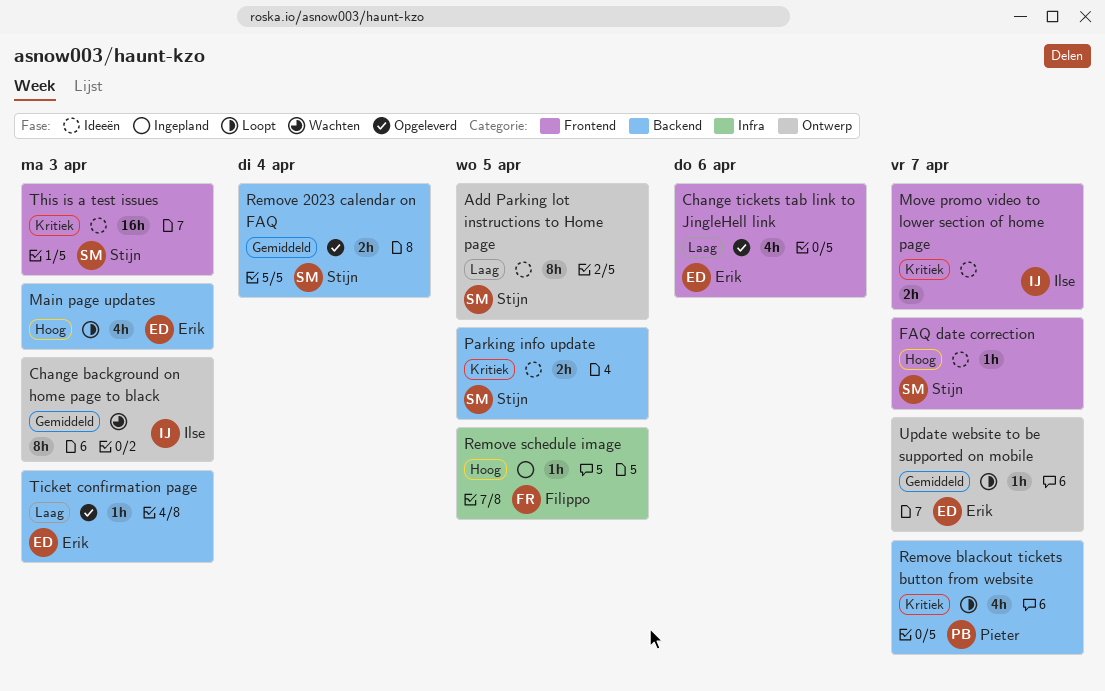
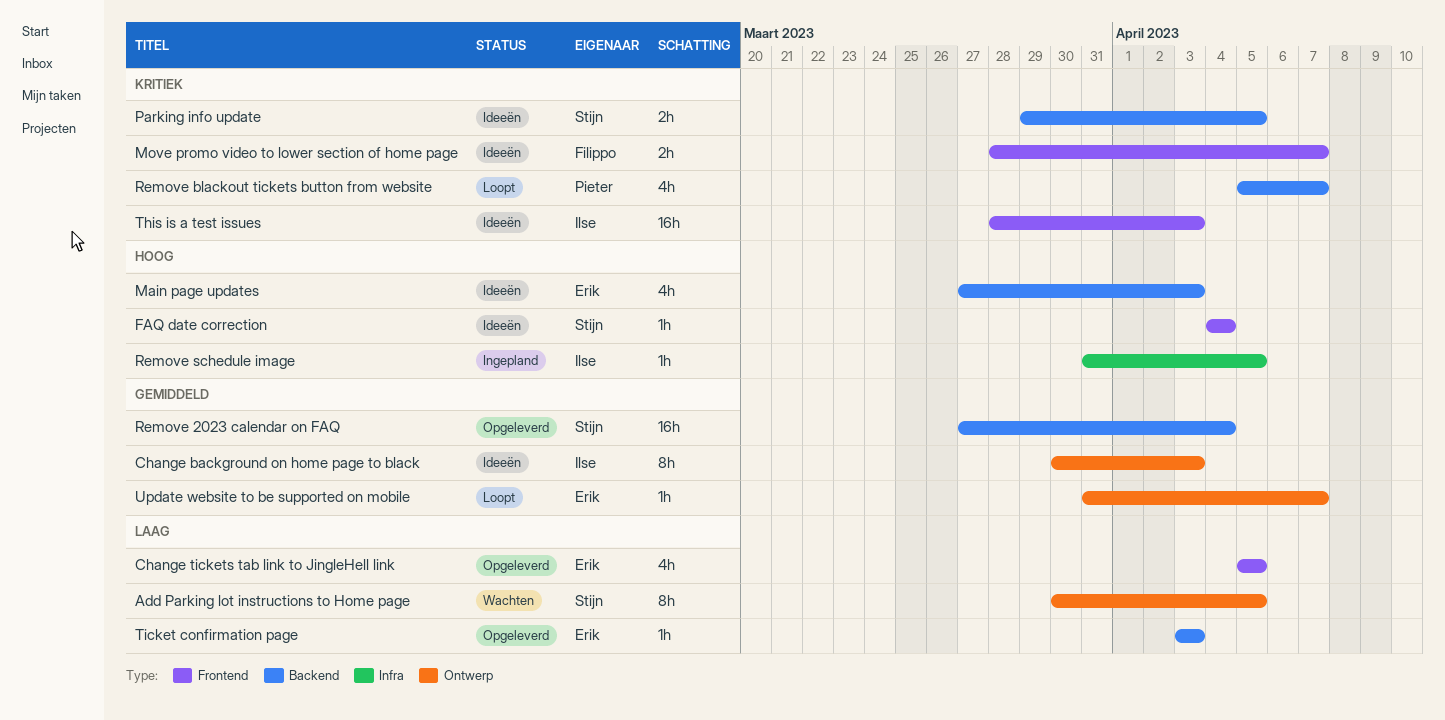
Add Parking lot instructions to Home page, status: Ideeën -> Wachten
Change background on home page to black, status: Wachten -> Ideeën
Change tickets tab link to JingleHell link, due: Apr 6 -> Apr 5
FAQ date correction, due: Apr 7 -> Apr 4
Main page updates, status: Loopt -> Ideeën
Move promo video to lower section of home page, owner: Ilse -> Filippo
Remove 2023 calendar on FAQ, estimate: 2h -> 16h
Remove schedule image, owner: Filippo -> Ilse
This is a test issues, owner: Stijn -> Ilse

